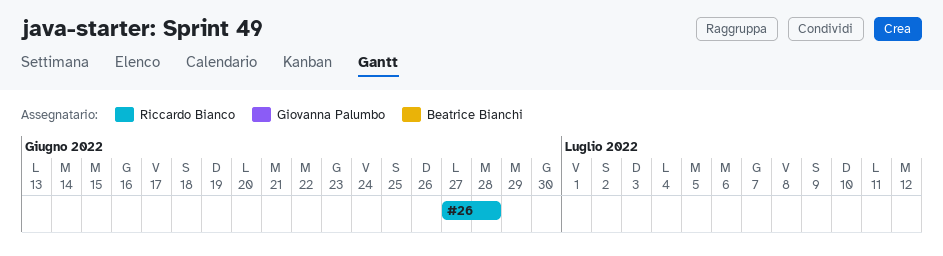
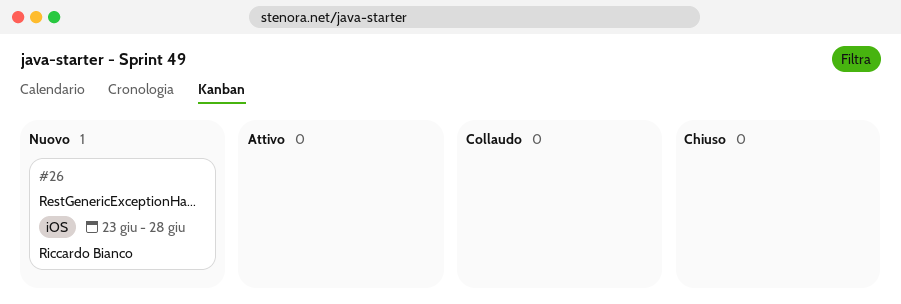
#26, start: Jun 27 -> Jun 23

